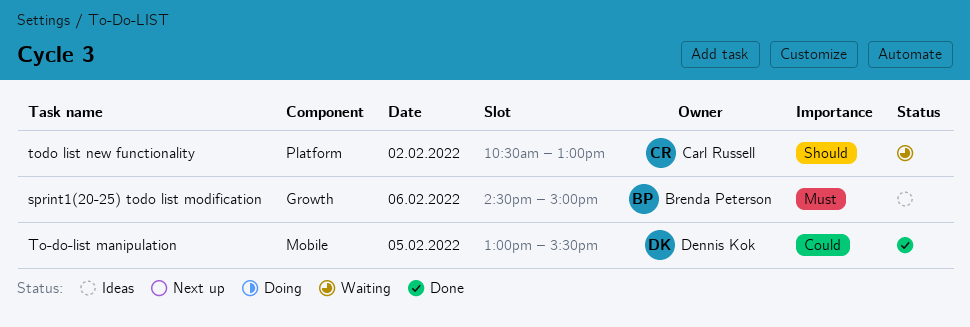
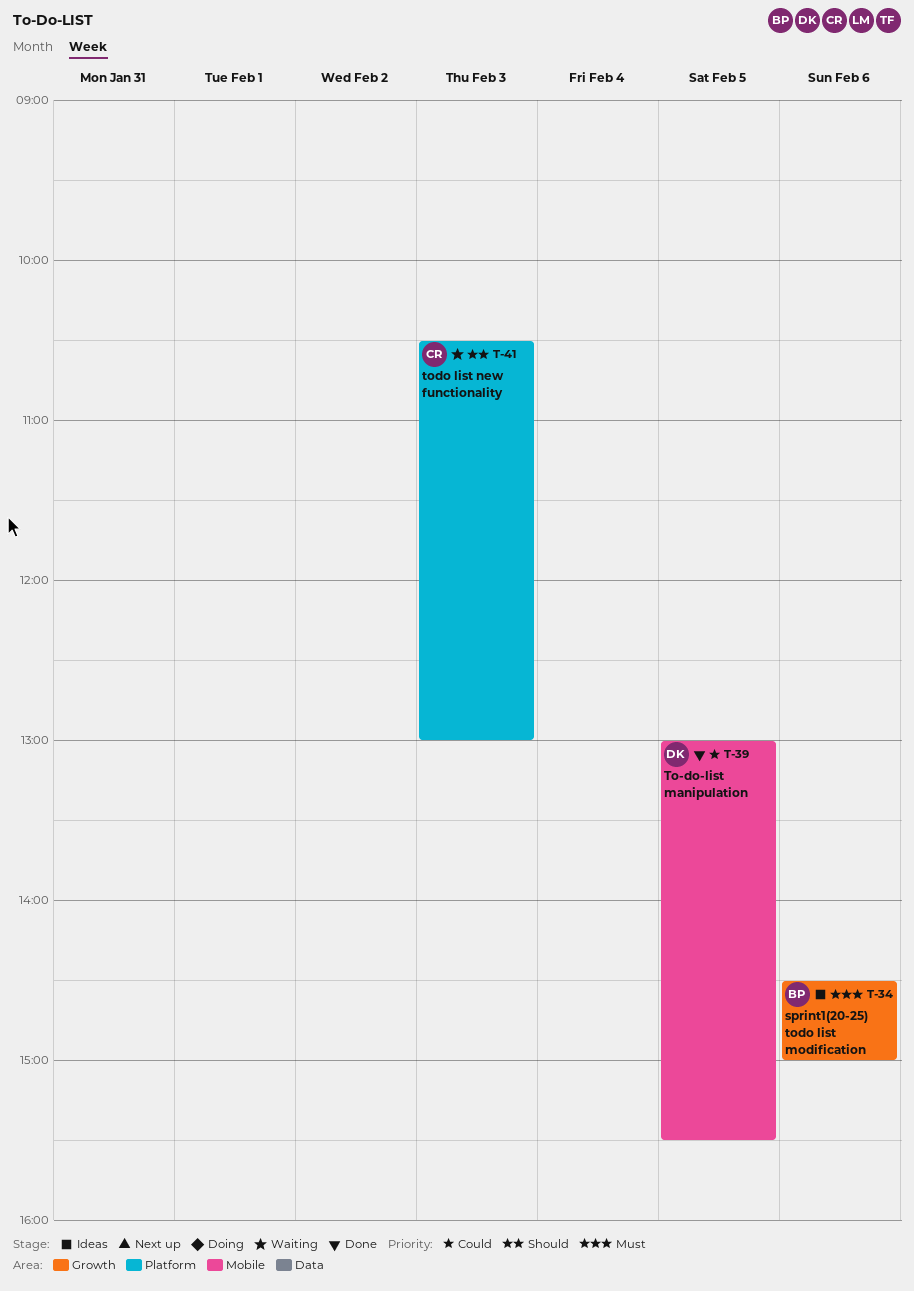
todo list new functionality, day: Feb 2 -> Feb 3

